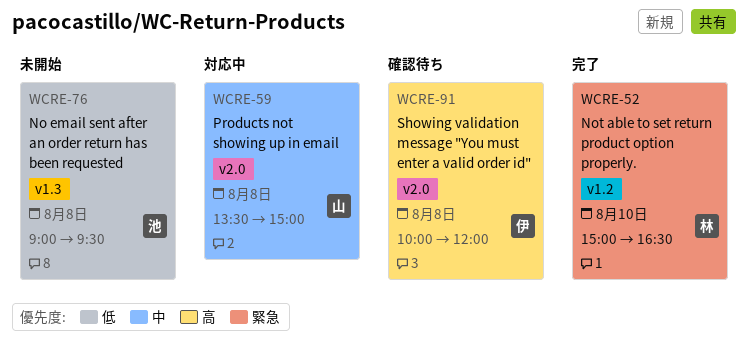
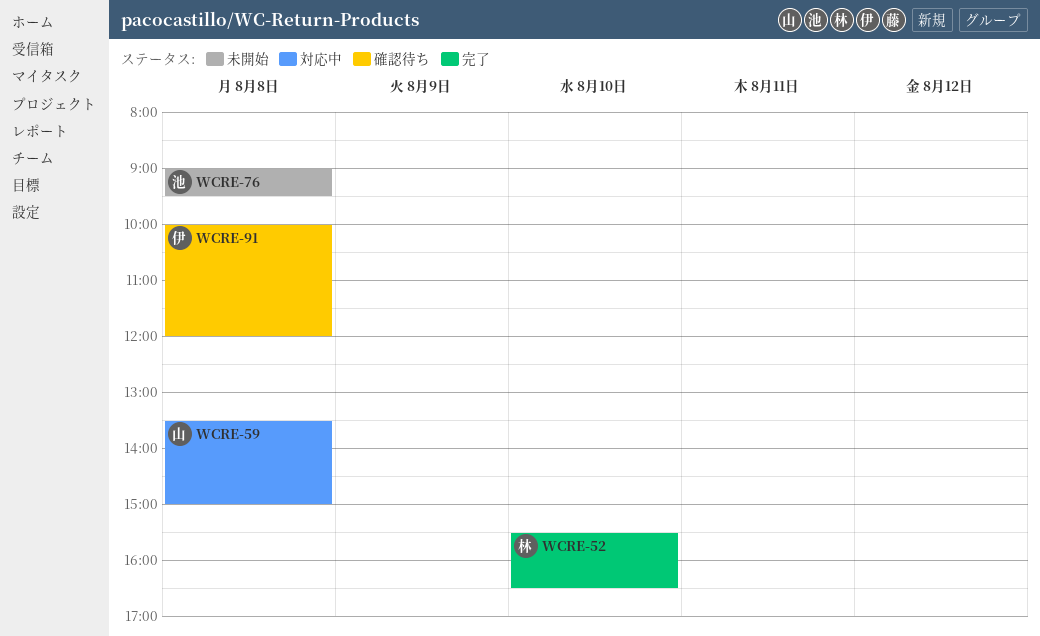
WCRE-52, begins: 15:00 -> 15:30

